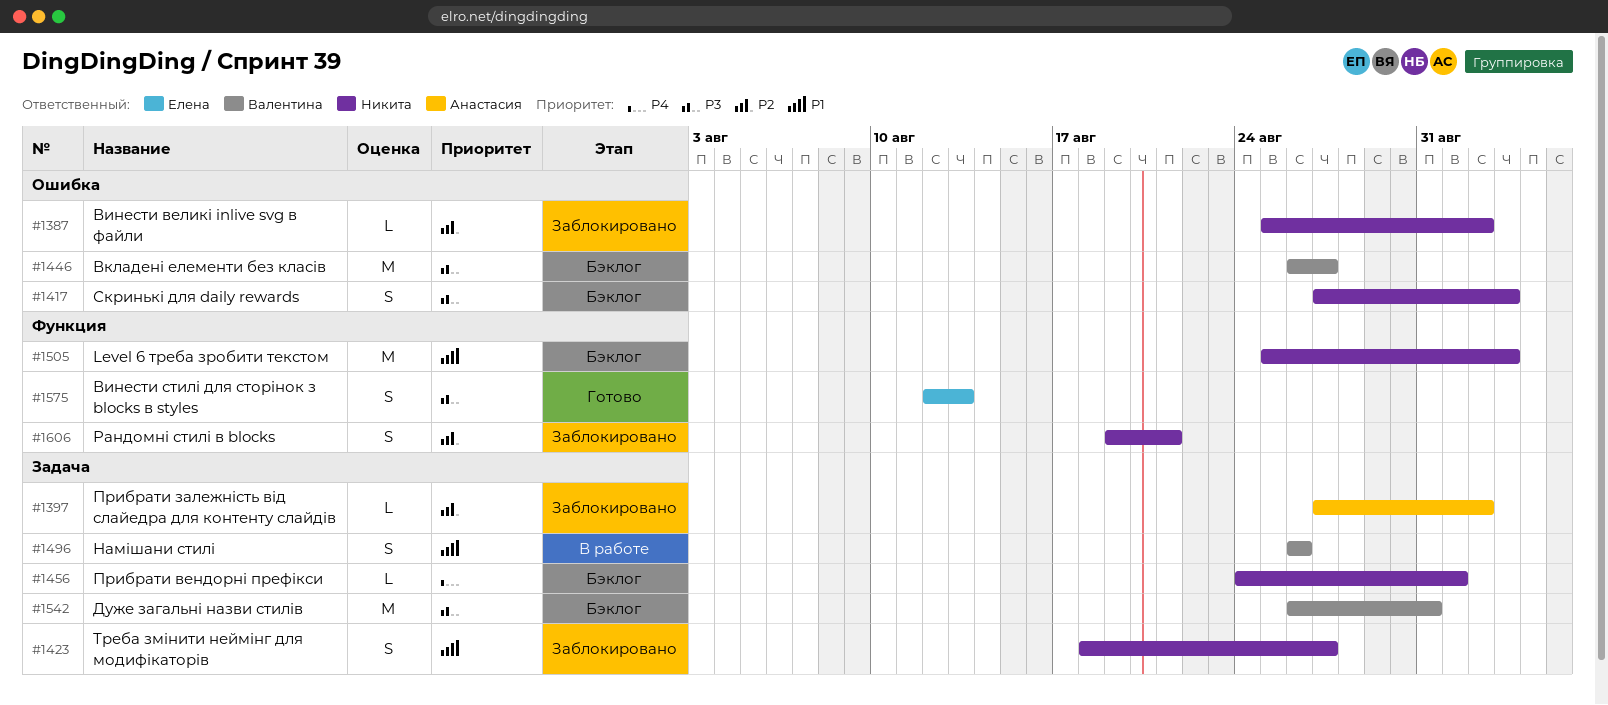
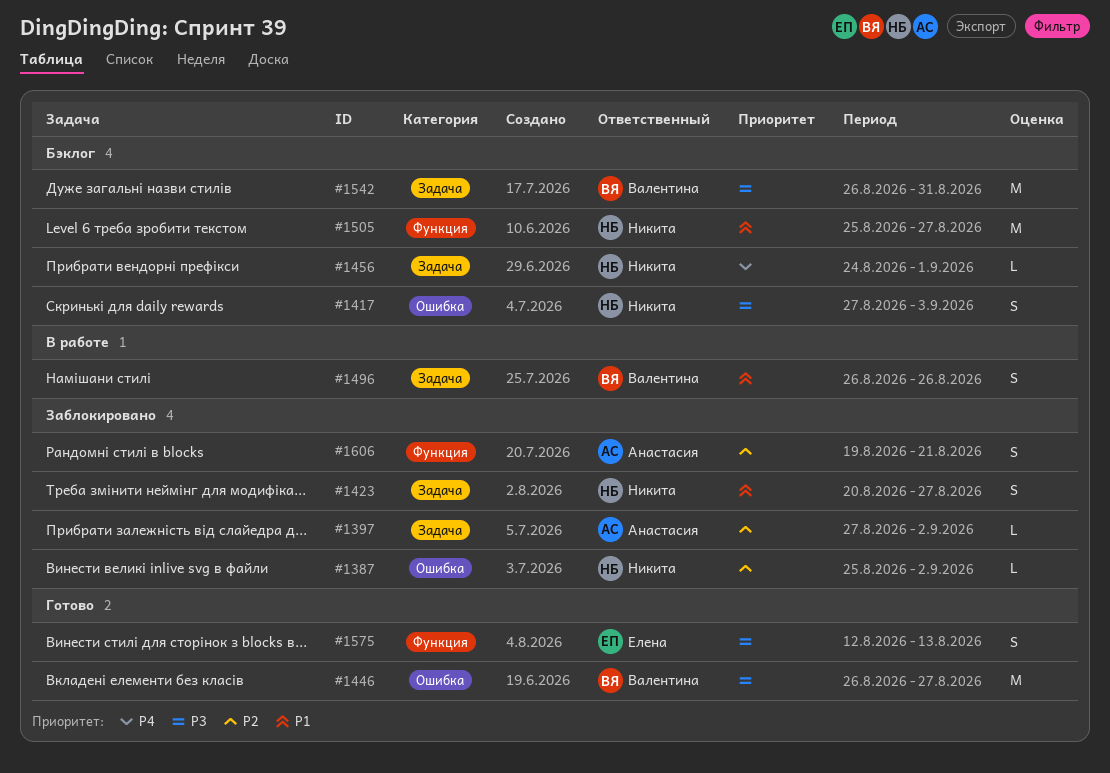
#1423, start: Aug 18 -> Aug 20
#1446, status: Бэклог -> Готово
#1505, due: Sep 3 -> Aug 27
#1606, owner: Никита -> Анастасия

